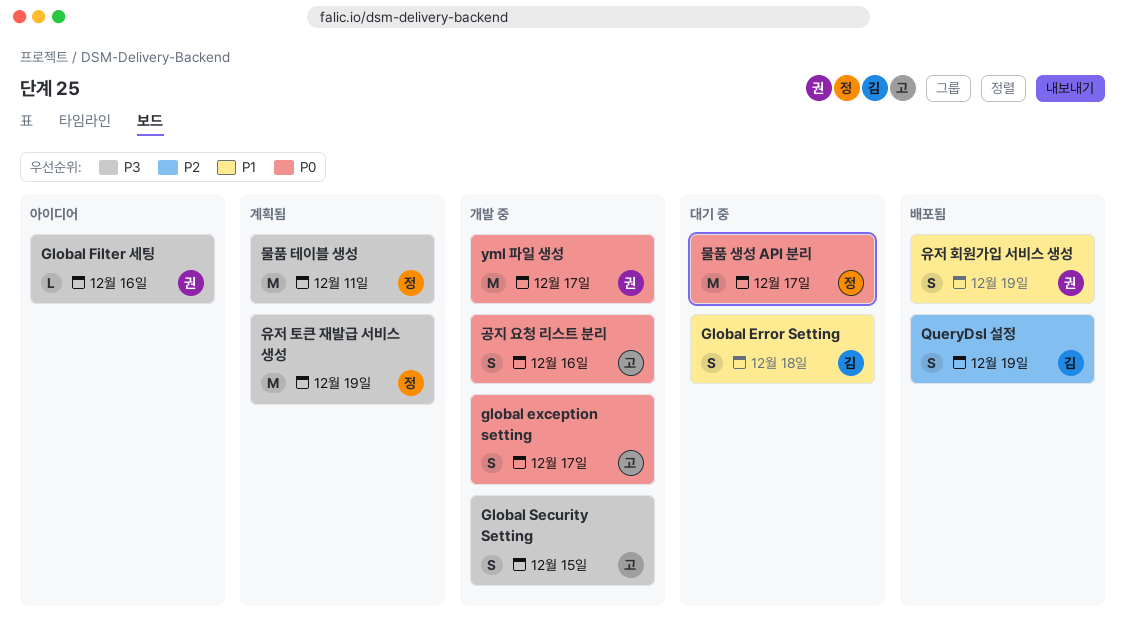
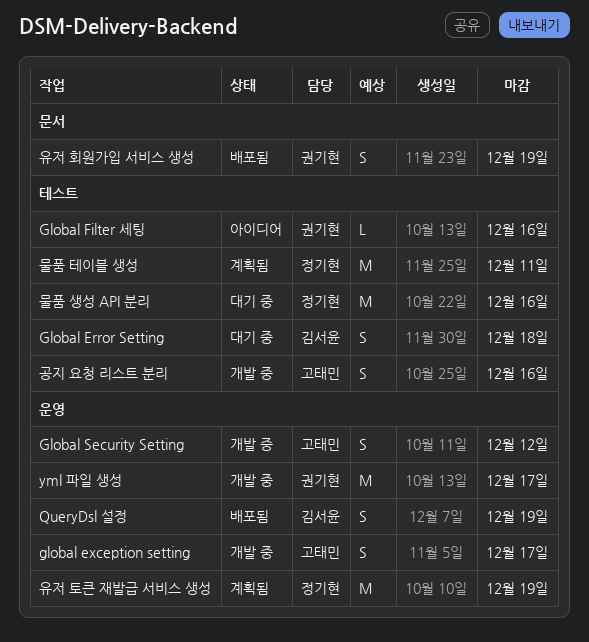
Global Security Setting, due: Dec 15 -> Dec 12
물품 생성 API 분리, due: Dec 17 -> Dec 16

